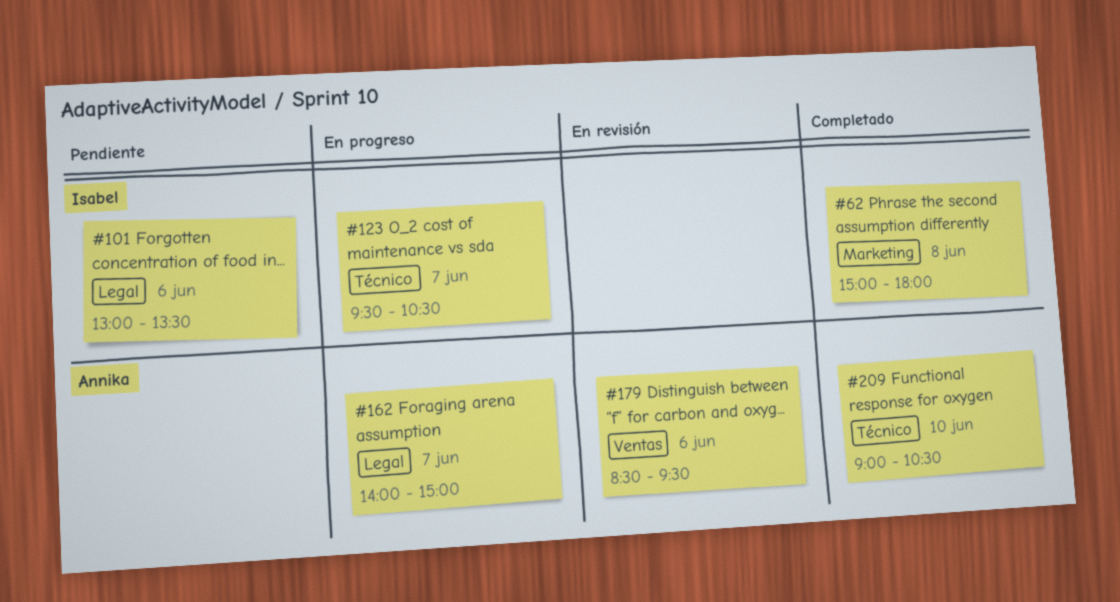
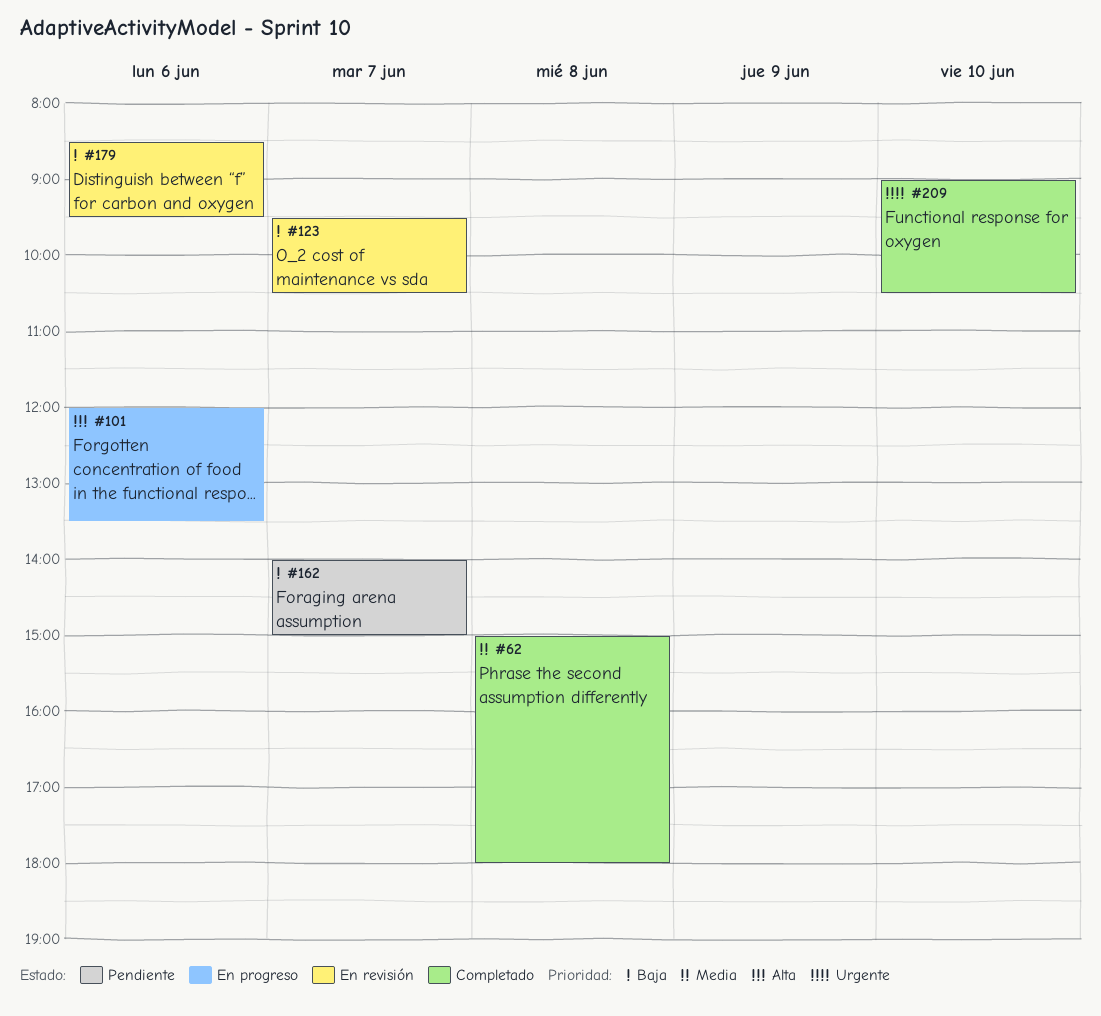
#101, status: Pendiente -> En progreso
#101, begins: 13:00 -> 12:00
#123, status: En progreso -> En revisión
#162, status: En progreso -> Pendiente

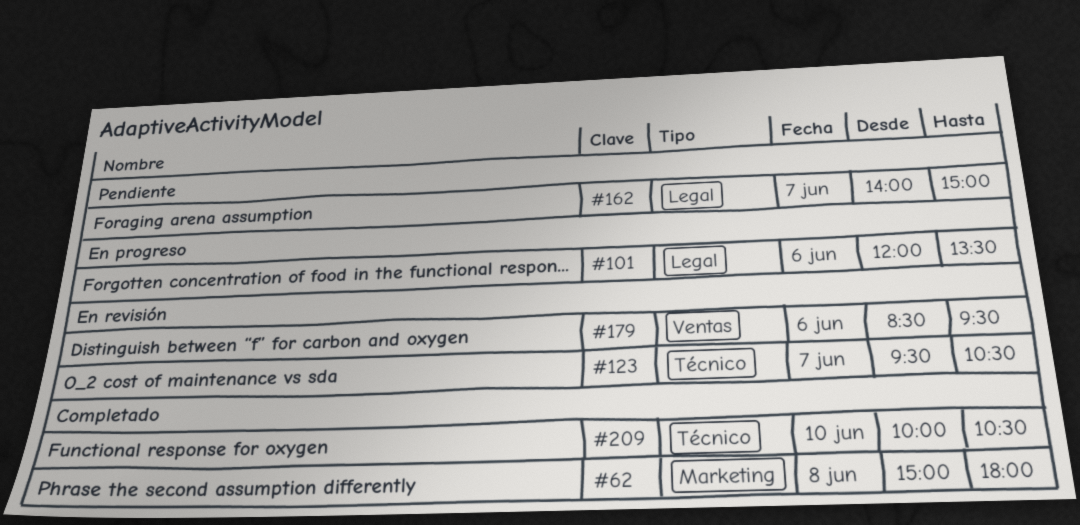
#209, begins: 09:00 -> 10:00

